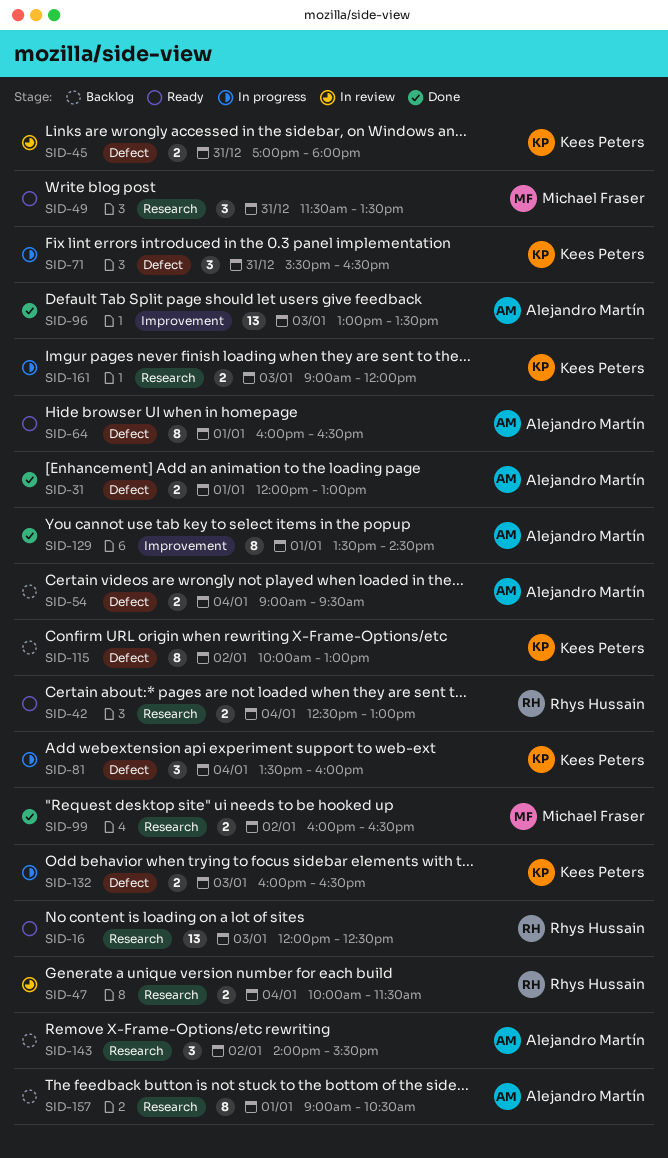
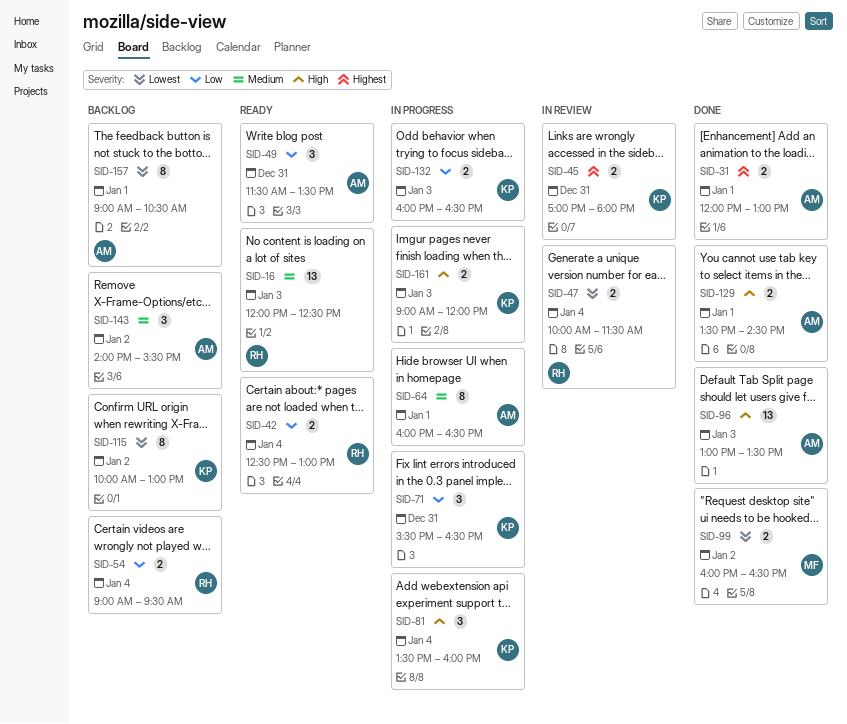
SID-49, owner: Michael Fraser -> Alejandro Martín
SID-54, owner: Alejandro Martín -> Rhys Hussain
SID-64, status: Ready -> In progress
SID-129, estimate: 8 -> 2

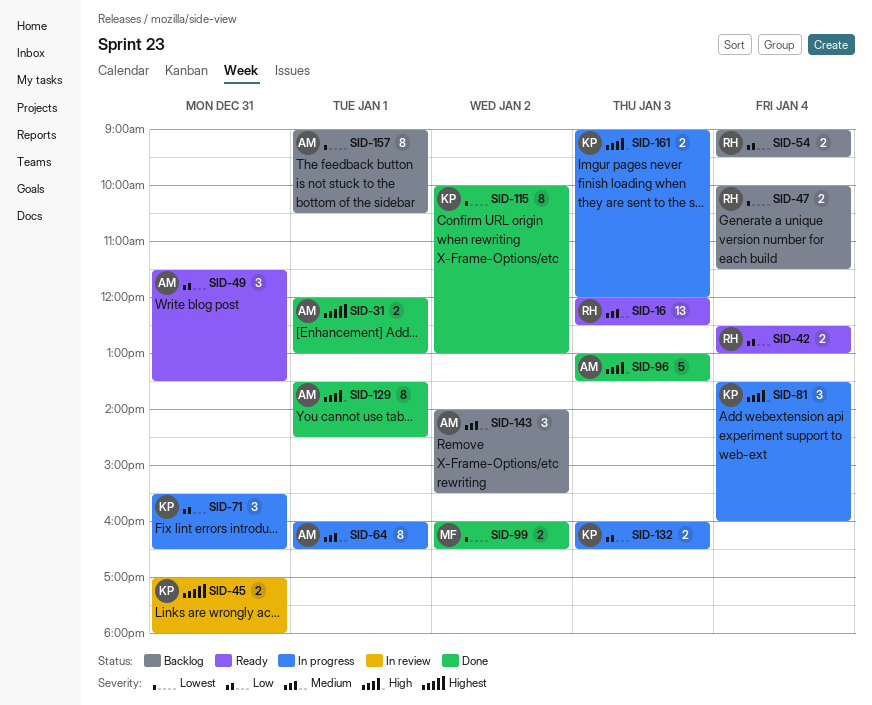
SID-47, status: In review -> Backlog
SID-96, estimate: 13 -> 5
SID-115, status: Backlog -> Done
SID-129, estimate: 2 -> 8

